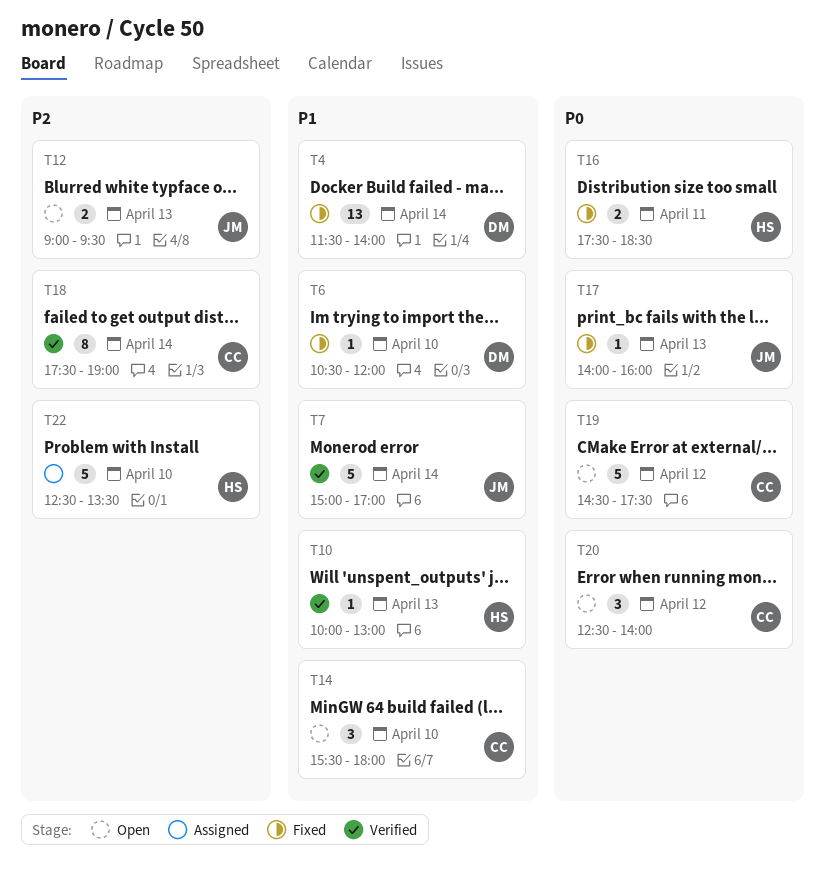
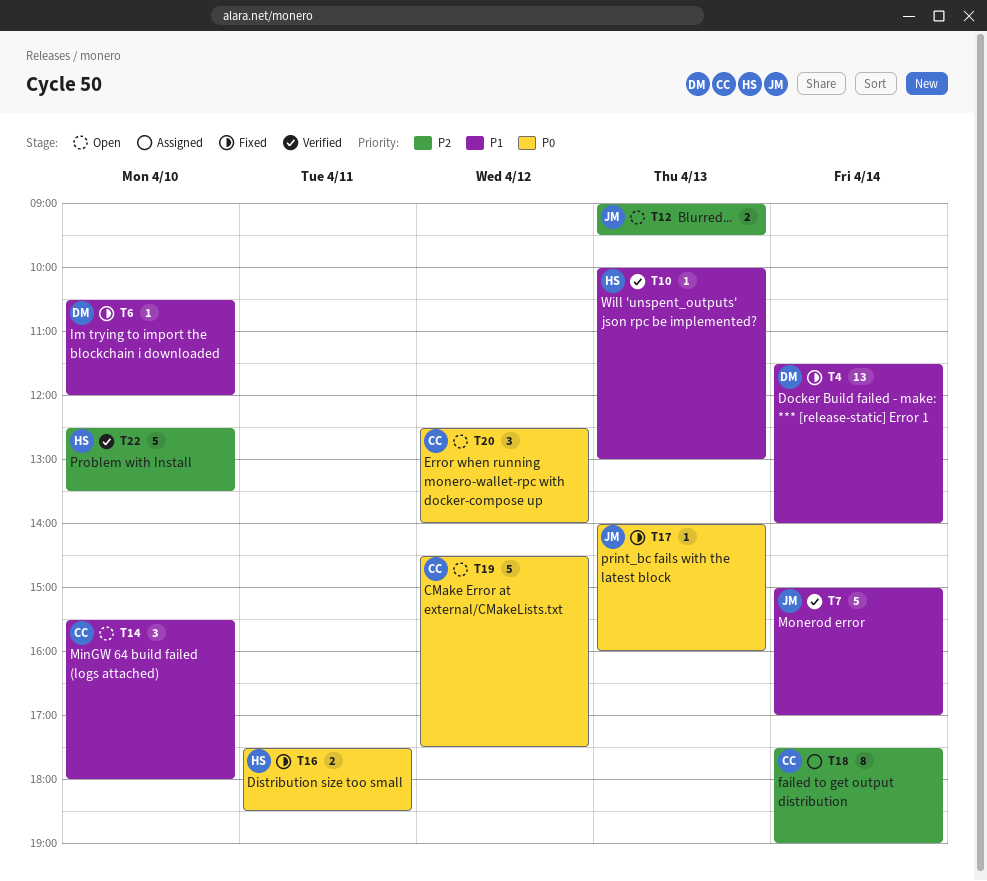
T18, status: Verified -> Assigned
T22, status: Assigned -> Verified

